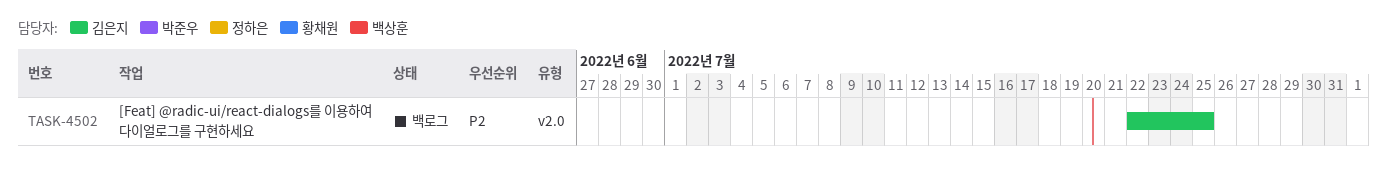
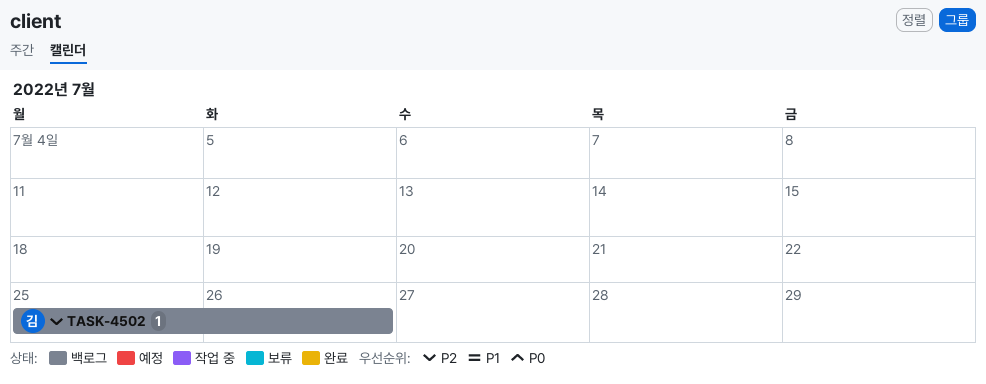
TASK-4502, start: Jul 22 -> Jul 25
TASK-4502, due: Jul 25 -> Jul 26

